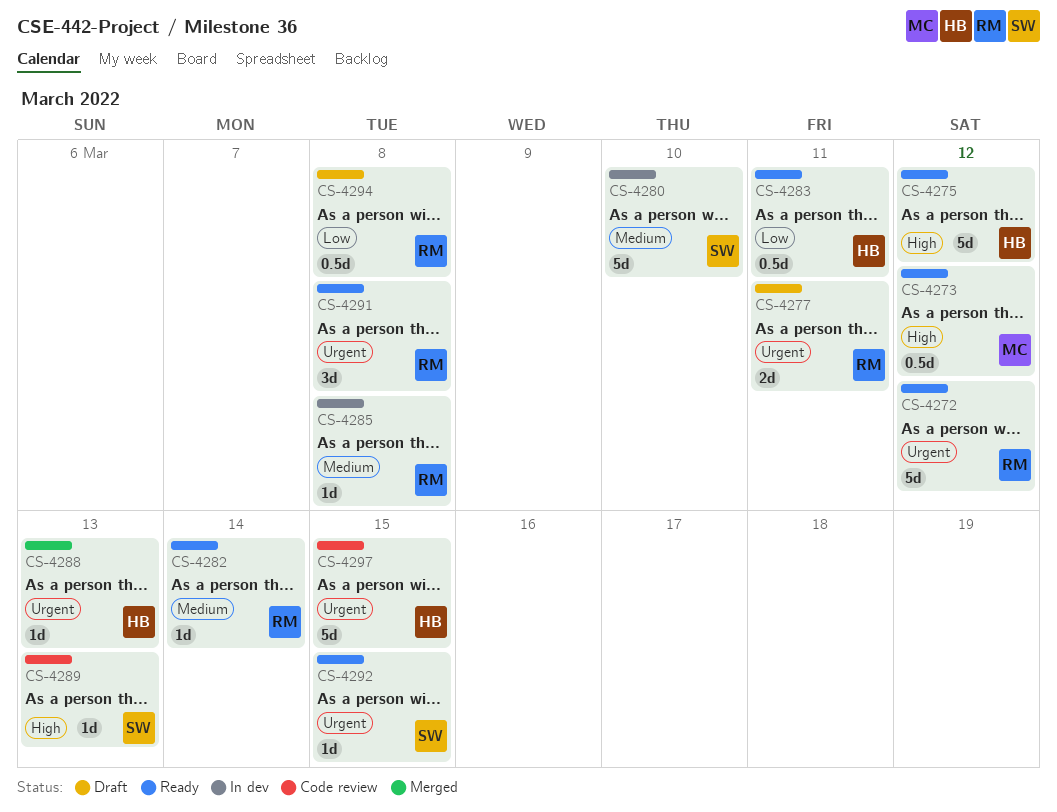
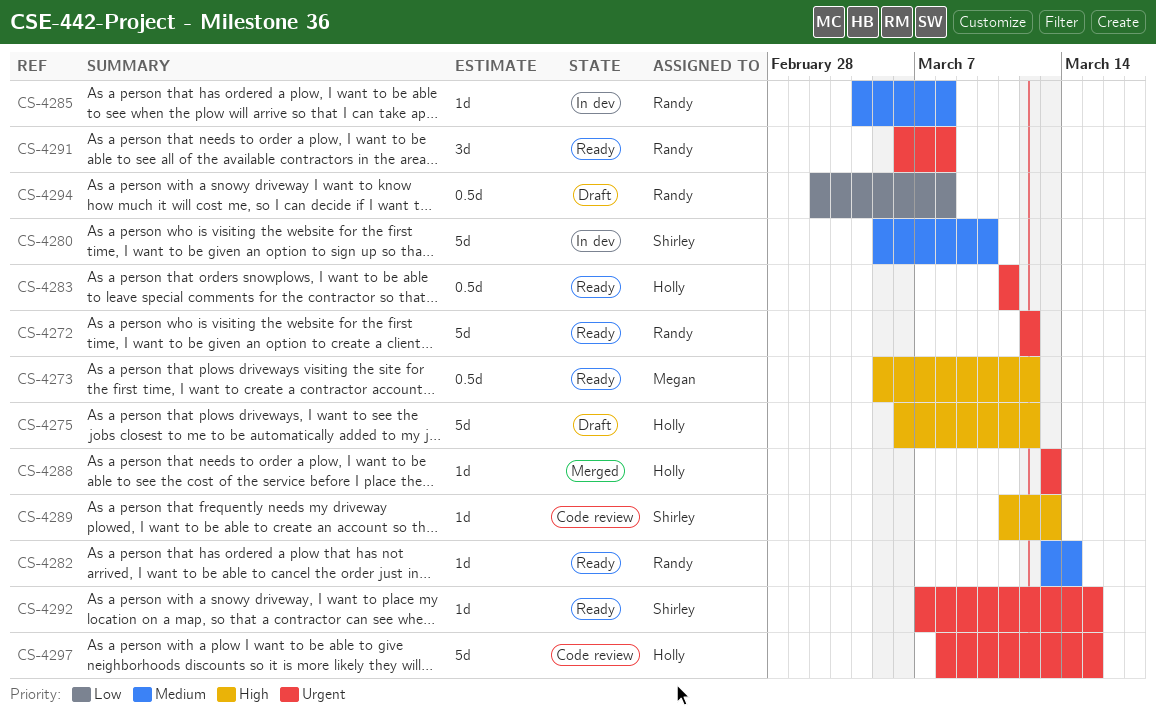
CS-4275, status: Ready -> Draft
CS-4277: present -> none
CS-4283, priority: Low -> Urgent

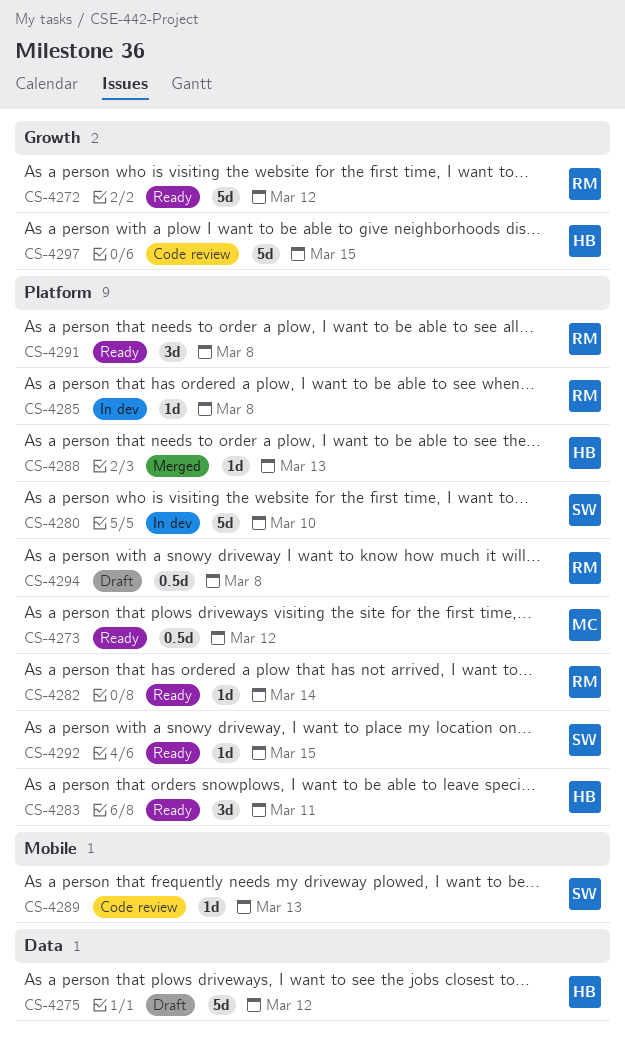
CS-4283, estimate: 0.5d -> 3d

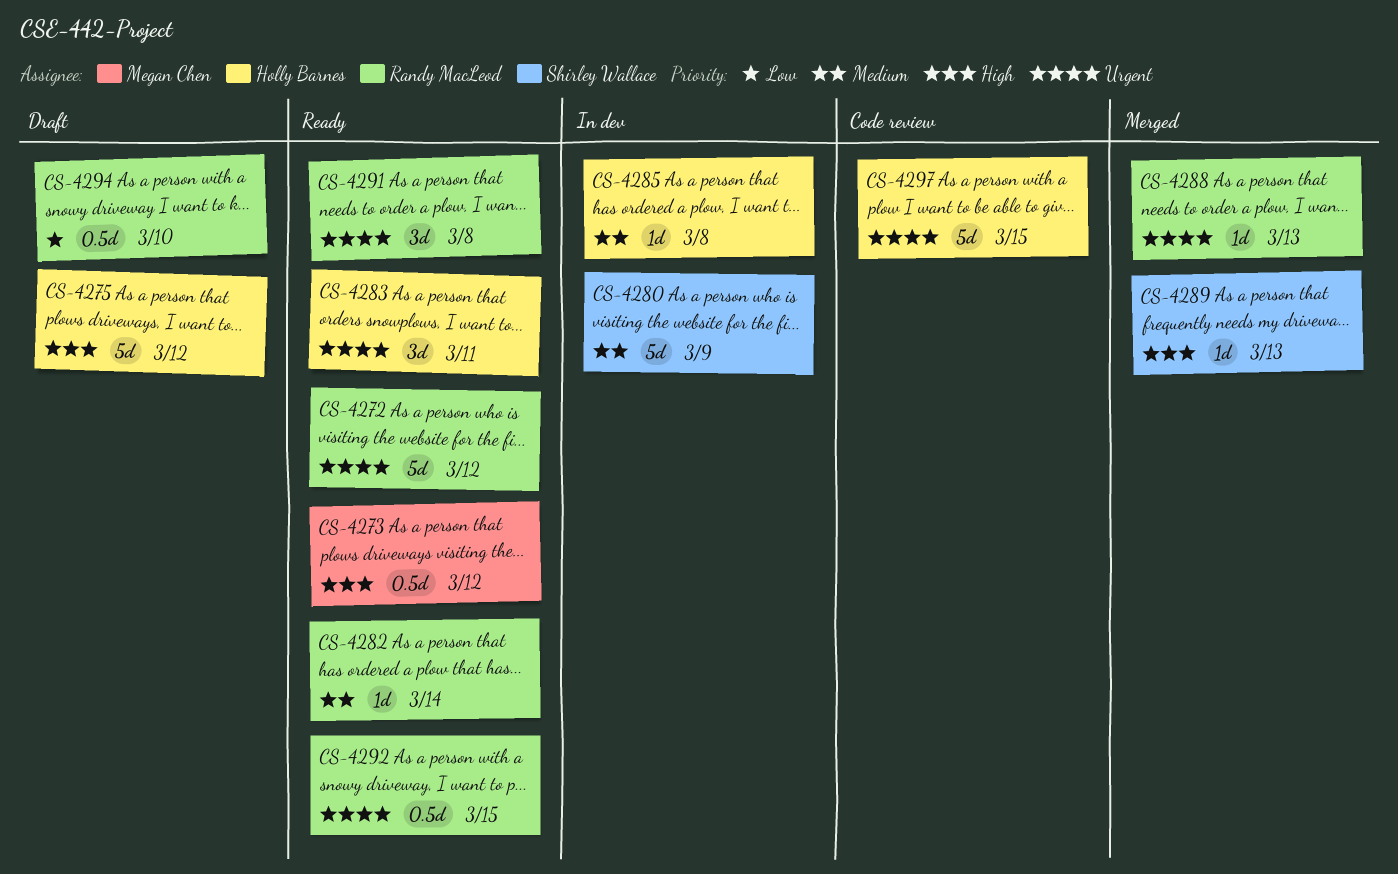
CS-4280, due: Mar 10 -> Mar 9
CS-4285, owner: Randy MacLeod -> Holly Barnes
CS-4288, owner: Holly Barnes -> Randy MacLeod
CS-4289, status: Code review -> Merged
CS-4292, owner: Shirley Wallace -> Randy MacLeod
CS-4292, estimate: 1d -> 0.5d
CS-4294, due: Mar 8 -> Mar 10

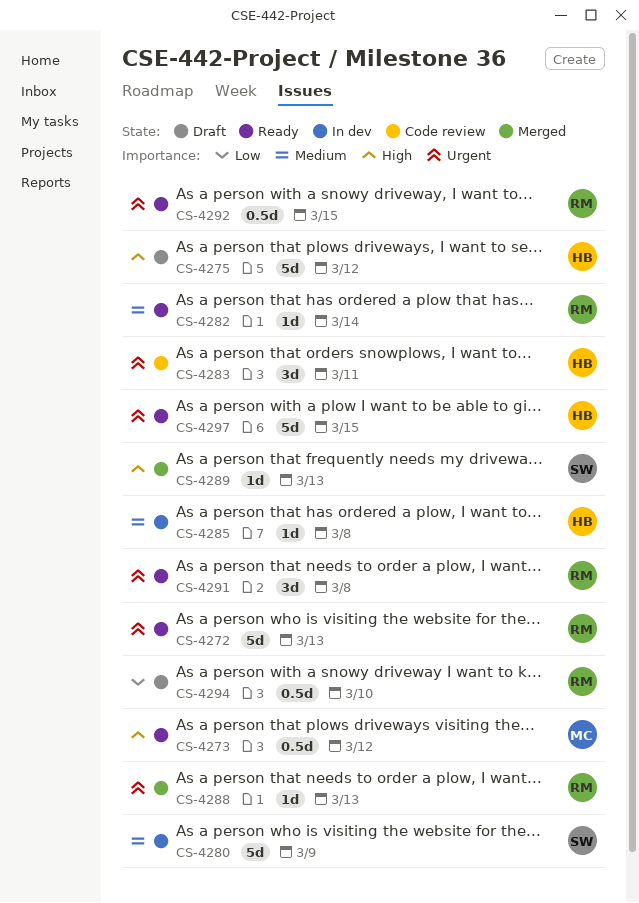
CS-4272, due: Mar 12 -> Mar 13
CS-4283, status: Ready -> Code review
CS-4297, status: Code review -> Ready

